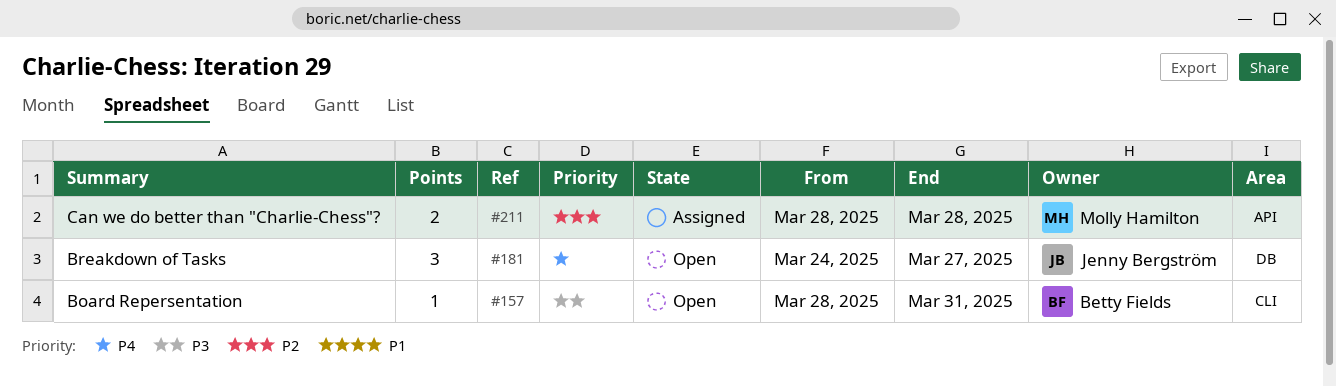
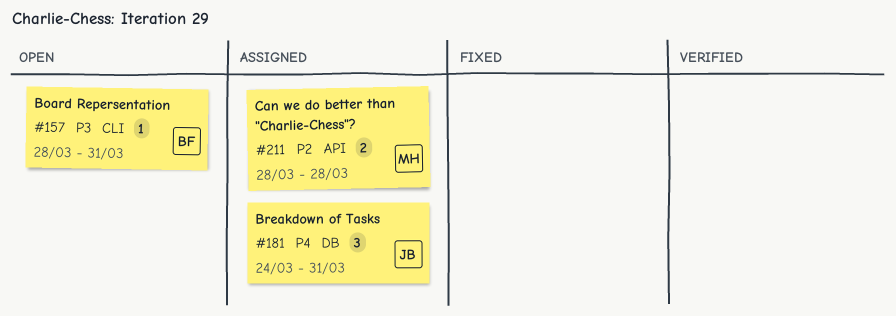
#181, status: Open -> Assigned
#181, due: Mar 27 -> Mar 31

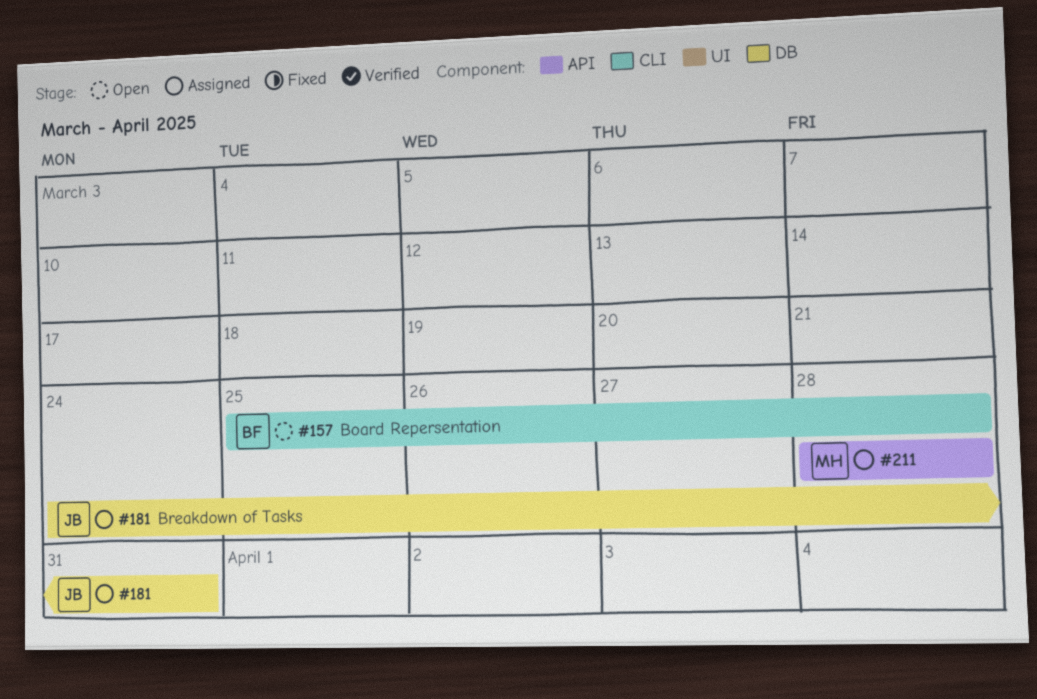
#157, start: Mar 28 -> Mar 25
#157, due: Mar 31 -> Mar 28

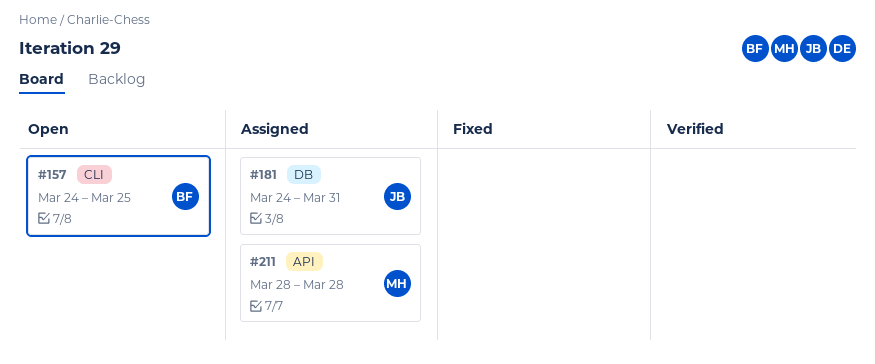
#157, start: Mar 25 -> Mar 24
#157, due: Mar 28 -> Mar 25

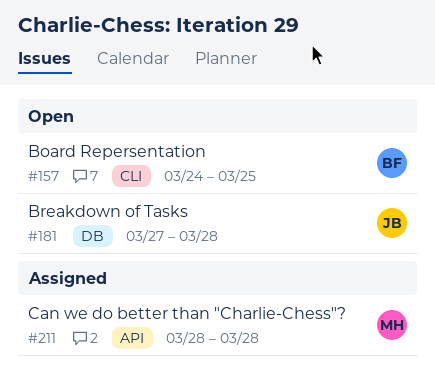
#181, status: Assigned -> Open
#181, start: Mar 24 -> Mar 27
#181, due: Mar 31 -> Mar 28

